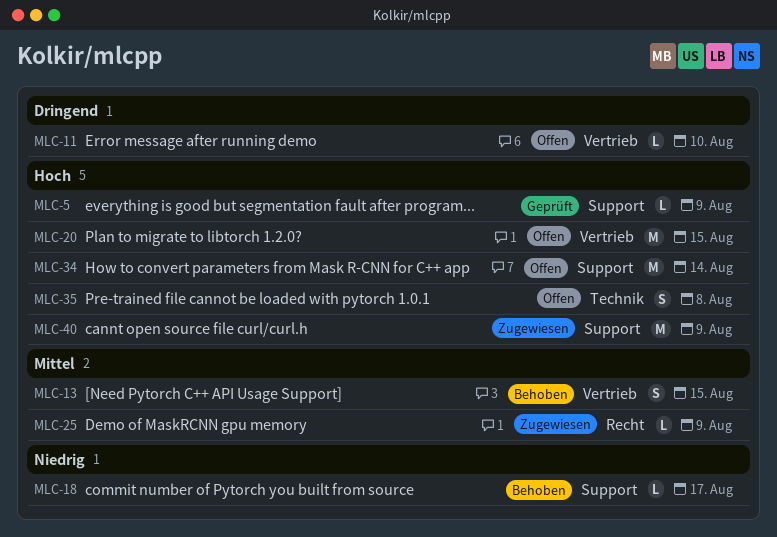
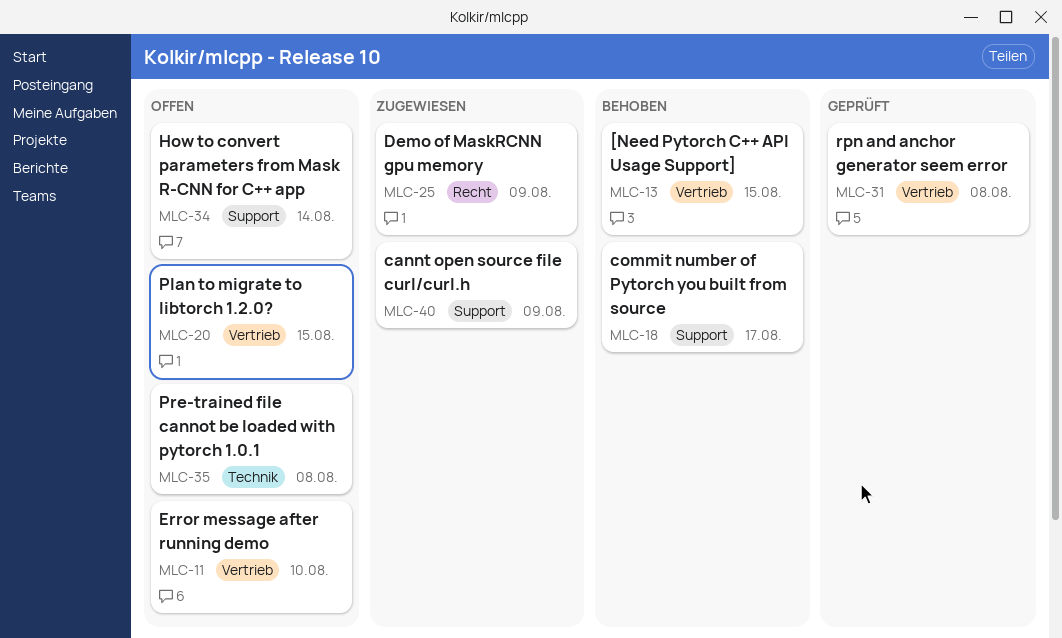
MLC-5: present -> none
MLC-31: none -> present

